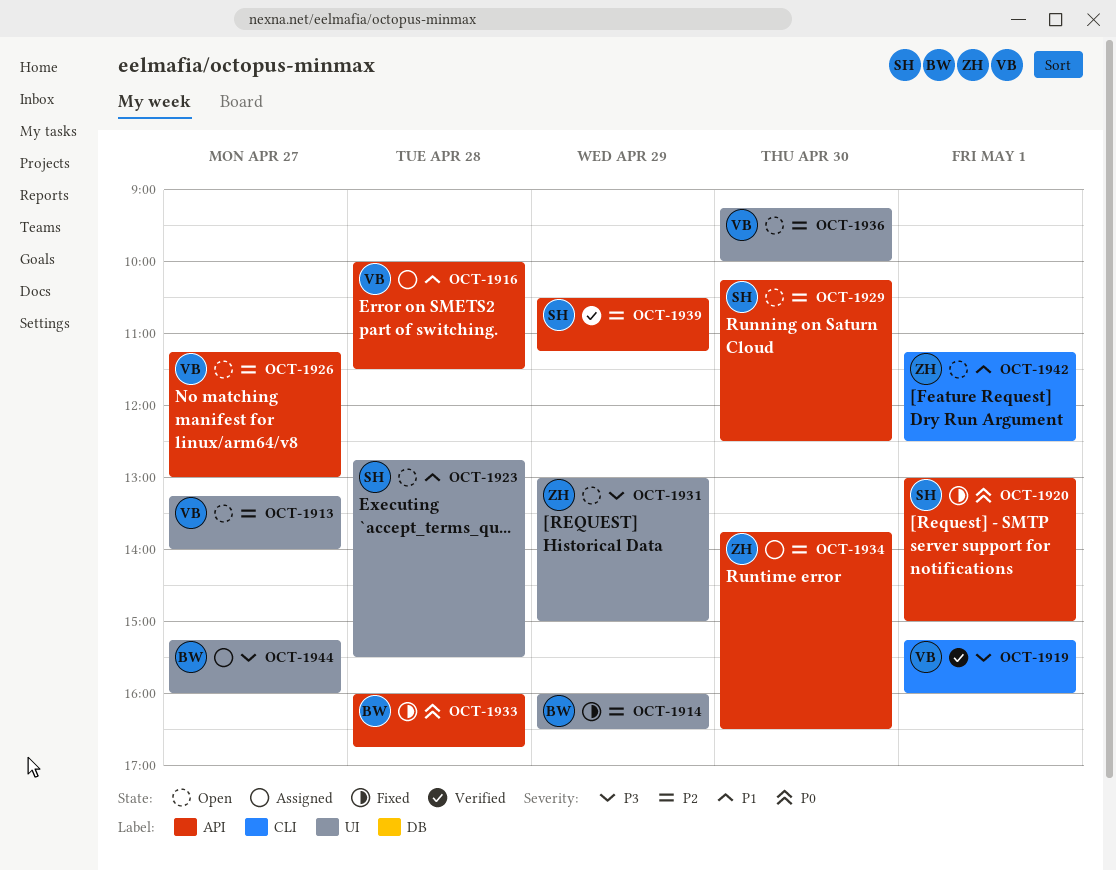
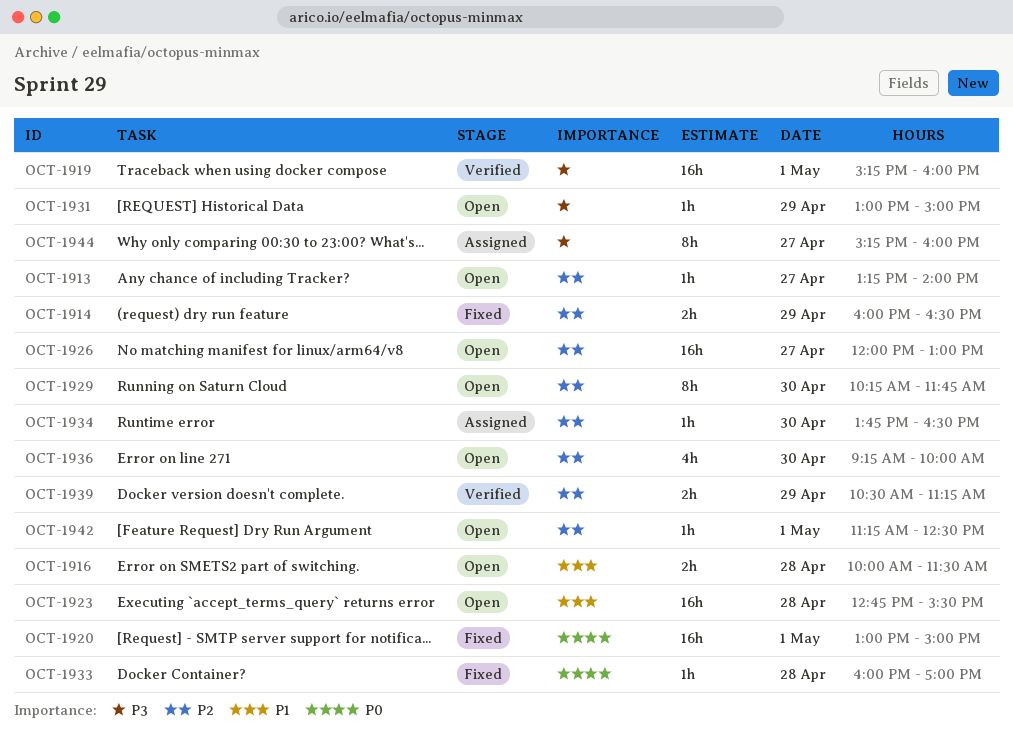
OCT-1916, status: Assigned -> Open
OCT-1926, begins: 11:15 -> 12:00
OCT-1929, ends: 12:30 -> 11:45
OCT-1933, ends: 16:45 -> 17:00
OCT-1942, priority: P1 -> P2

